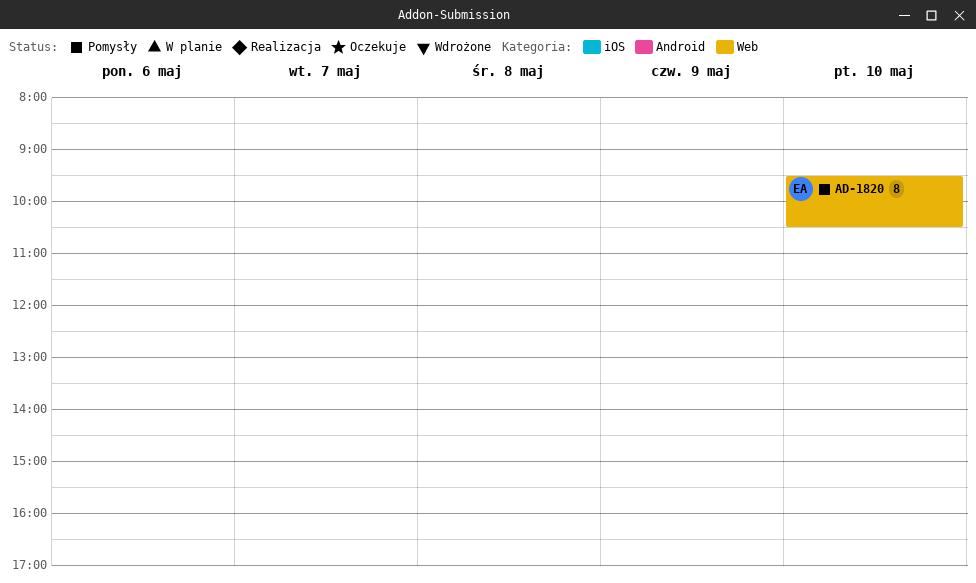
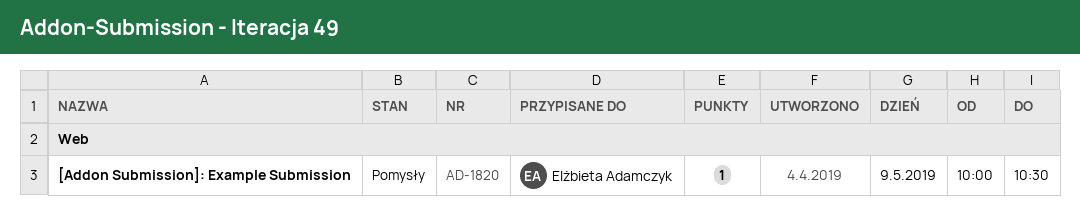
AD-1820, estimate: 8 -> 1
AD-1820, day: May 10 -> May 9
AD-1820, begins: 09:30 -> 10:00

